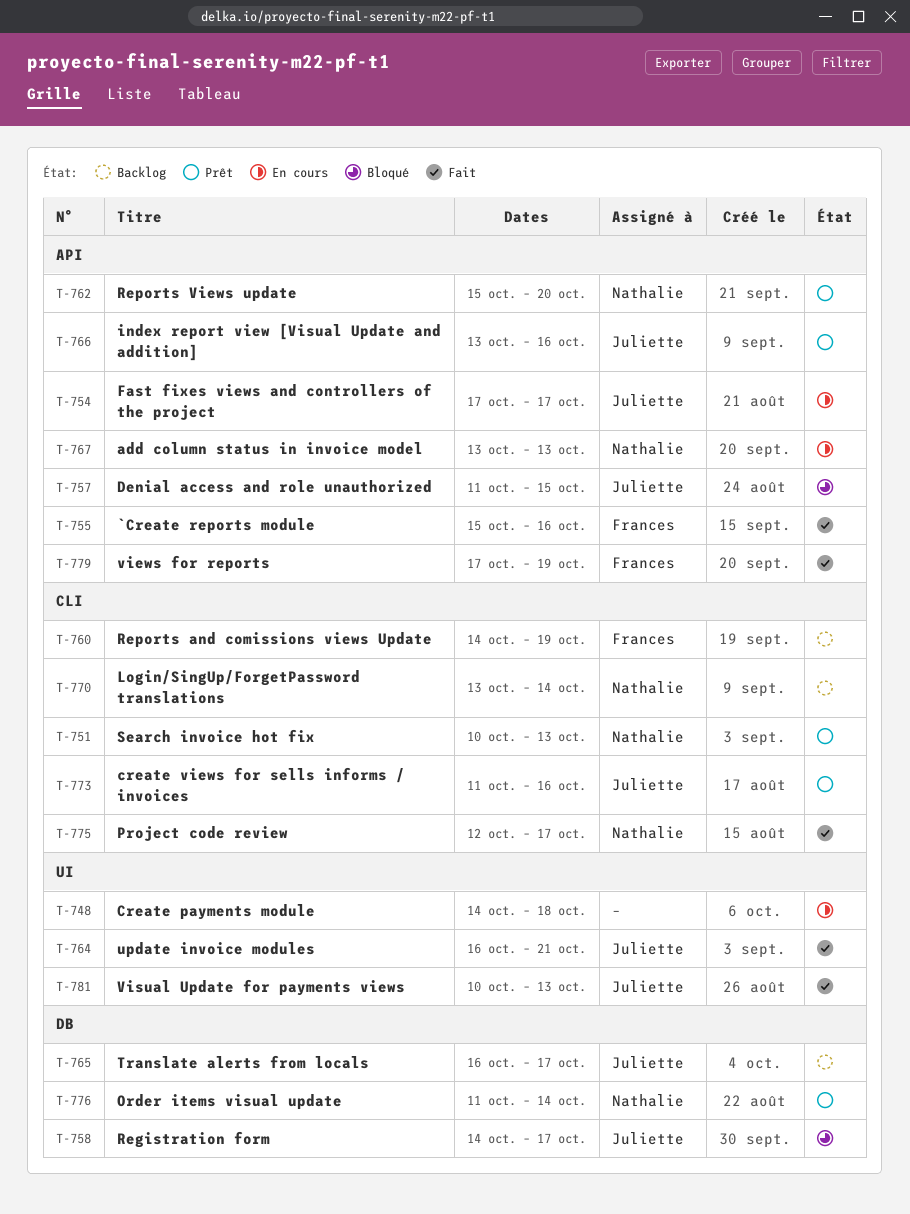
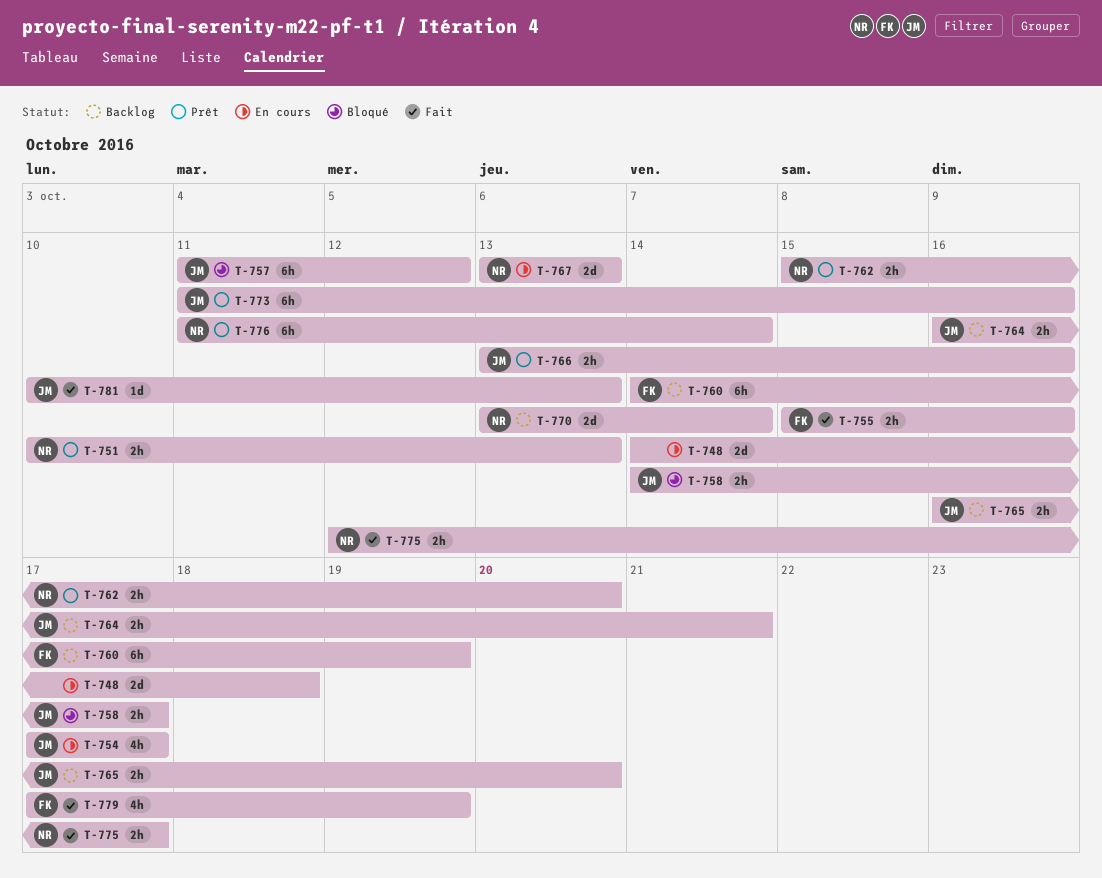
T-757, due: Oct 15 -> Oct 12
T-764, status: Fait -> Backlog
T-765, due: Oct 17 -> Oct 20

